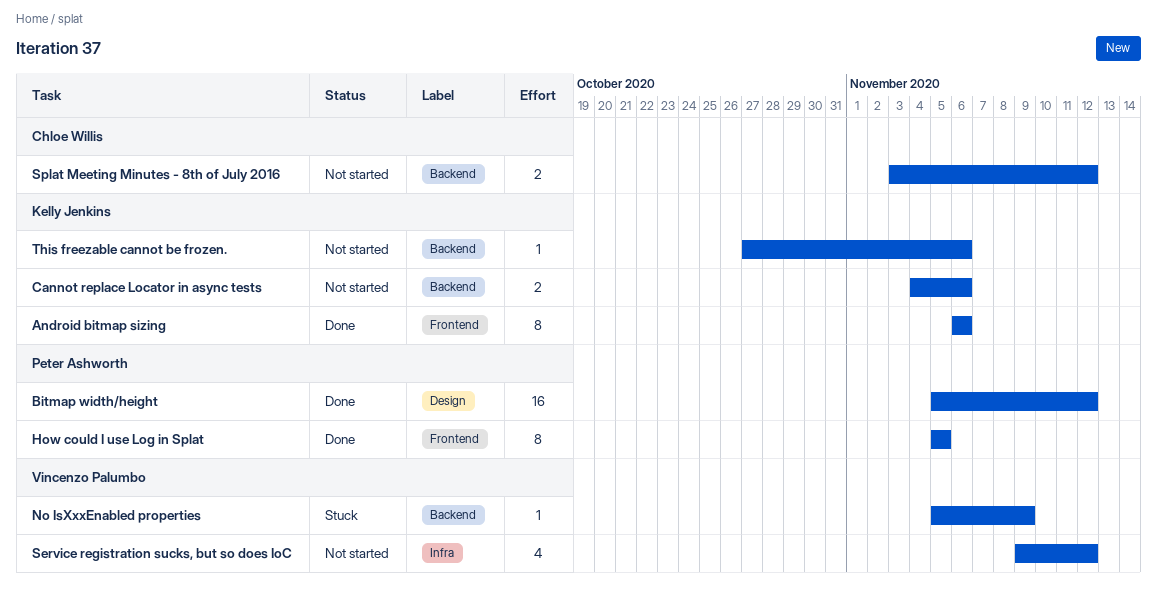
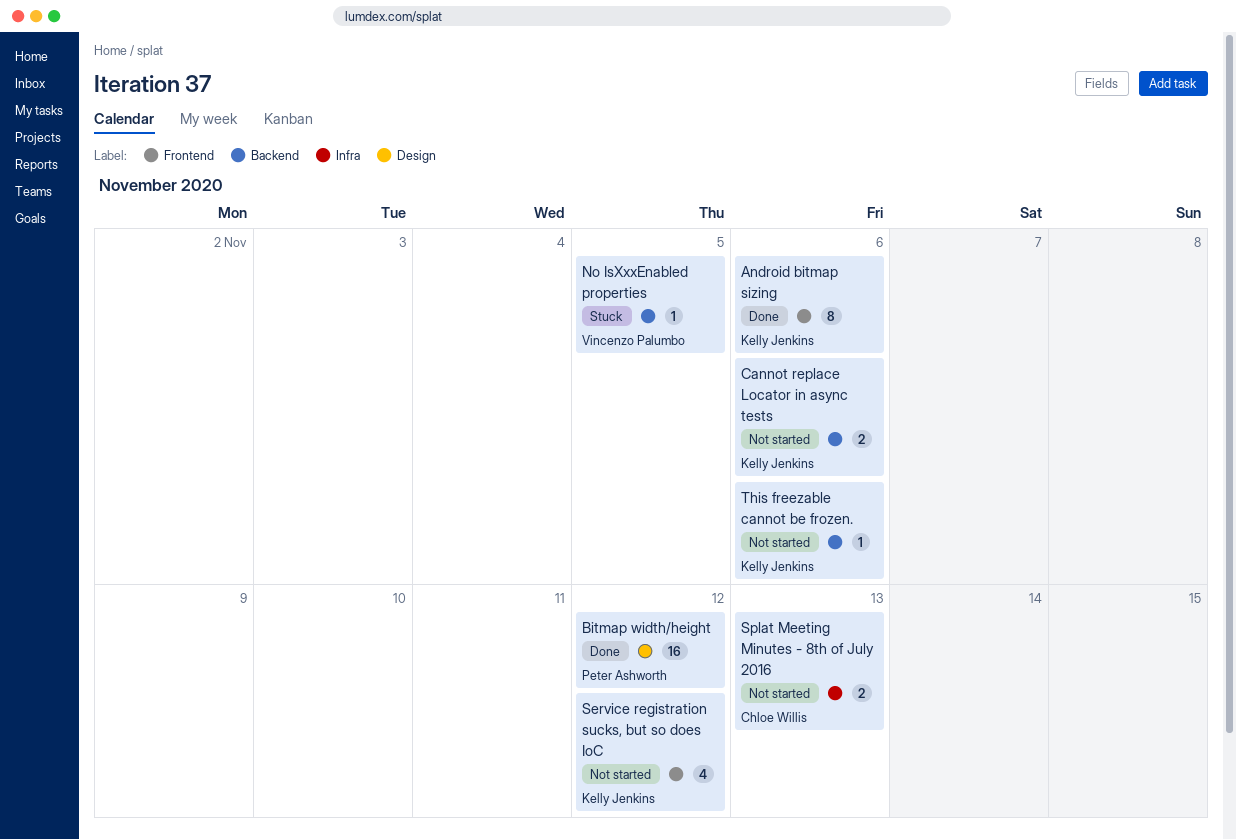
How could I use Log in Splat: present -> none
No IsXxxEnabled properties, due: Nov 9 -> Nov 5
Service registration sucks, but so does IoC, owner: Vincenzo Palumbo -> Kelly Jenkins
Service registration sucks, but so does IoC, label: Infra -> Frontend
Splat Meeting Minutes - 8th of July 2016, label: Backend -> Infra
Splat Meeting Minutes - 8th of July 2016, due: Nov 12 -> Nov 13

